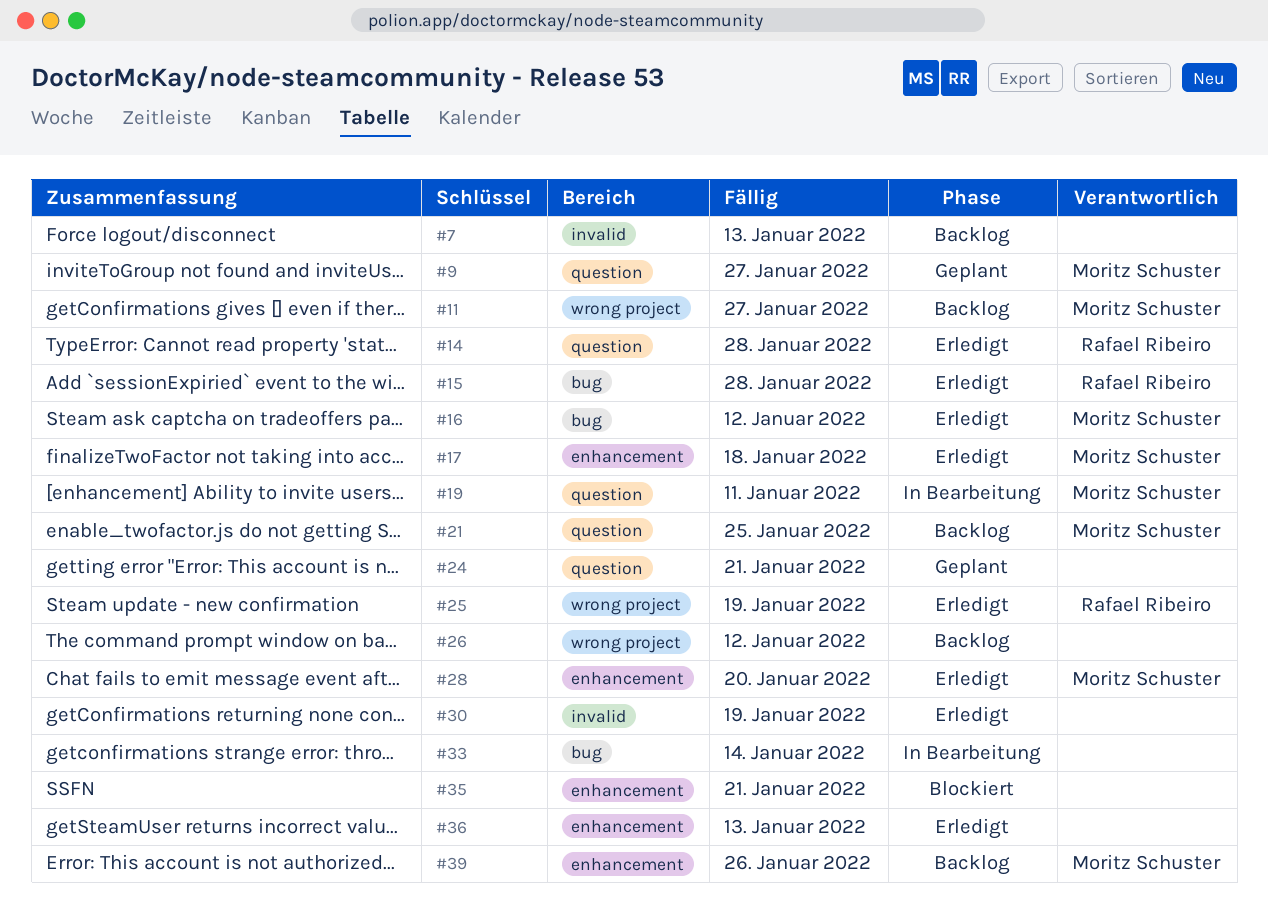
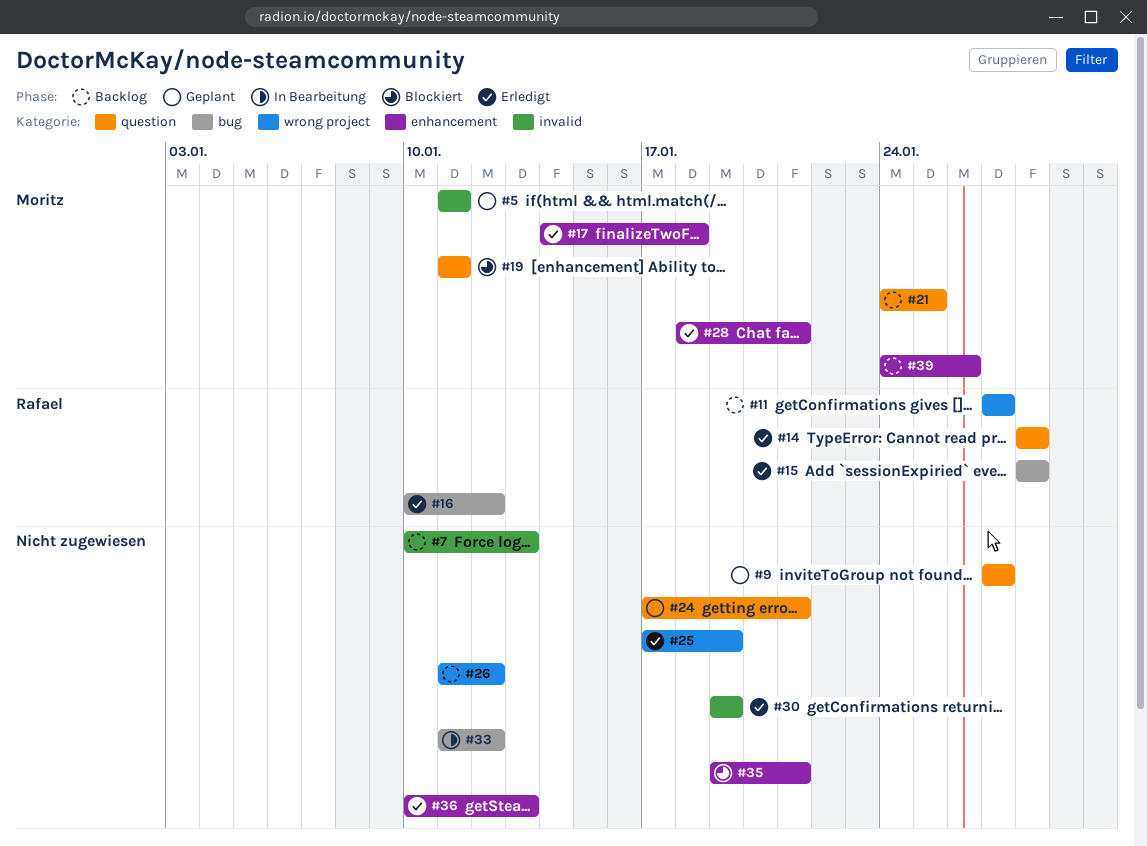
#5: none -> present
#9, owner: Moritz Schuster -> none
#11, owner: Moritz Schuster -> Rafael Ribeiro
#16, owner: Moritz Schuster -> Rafael Ribeiro
#19, status: In Bearbeitung -> Blockiert
#25, owner: Rafael Ribeiro -> none
#28, due: Jan 20 -> Jan 21
#33, due: Jan 14 -> Jan 12

